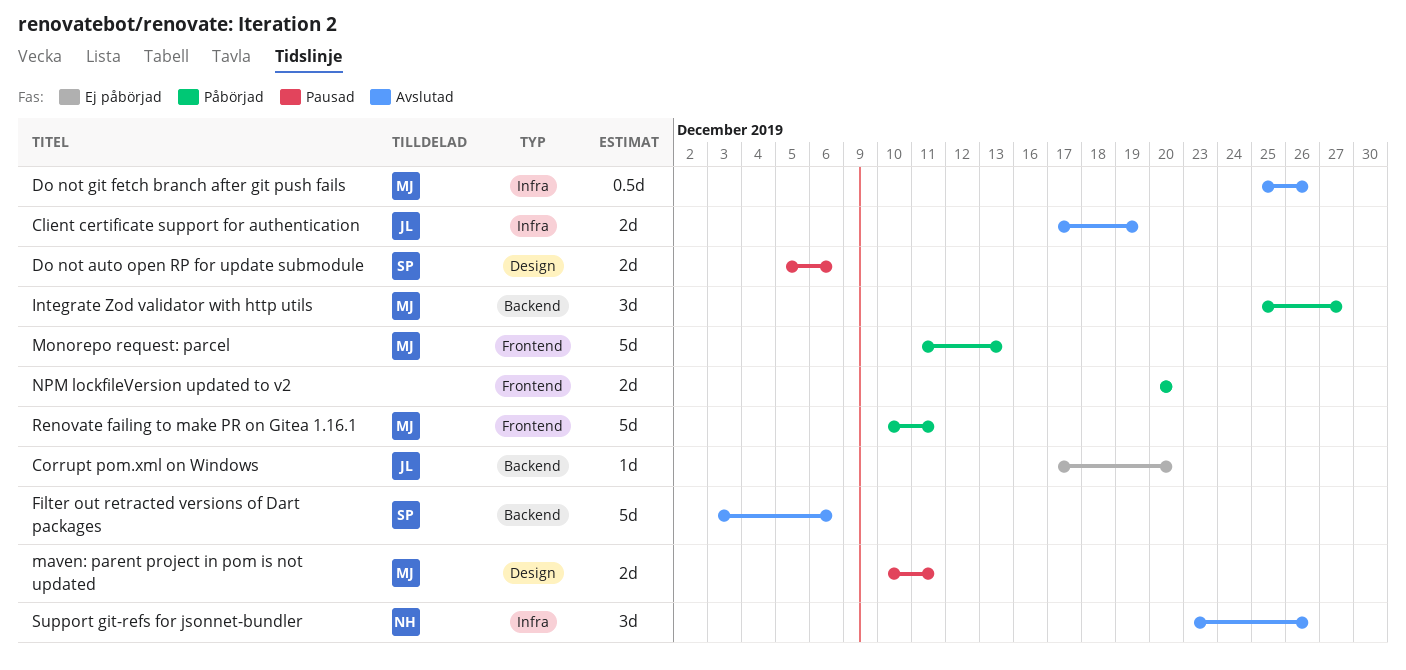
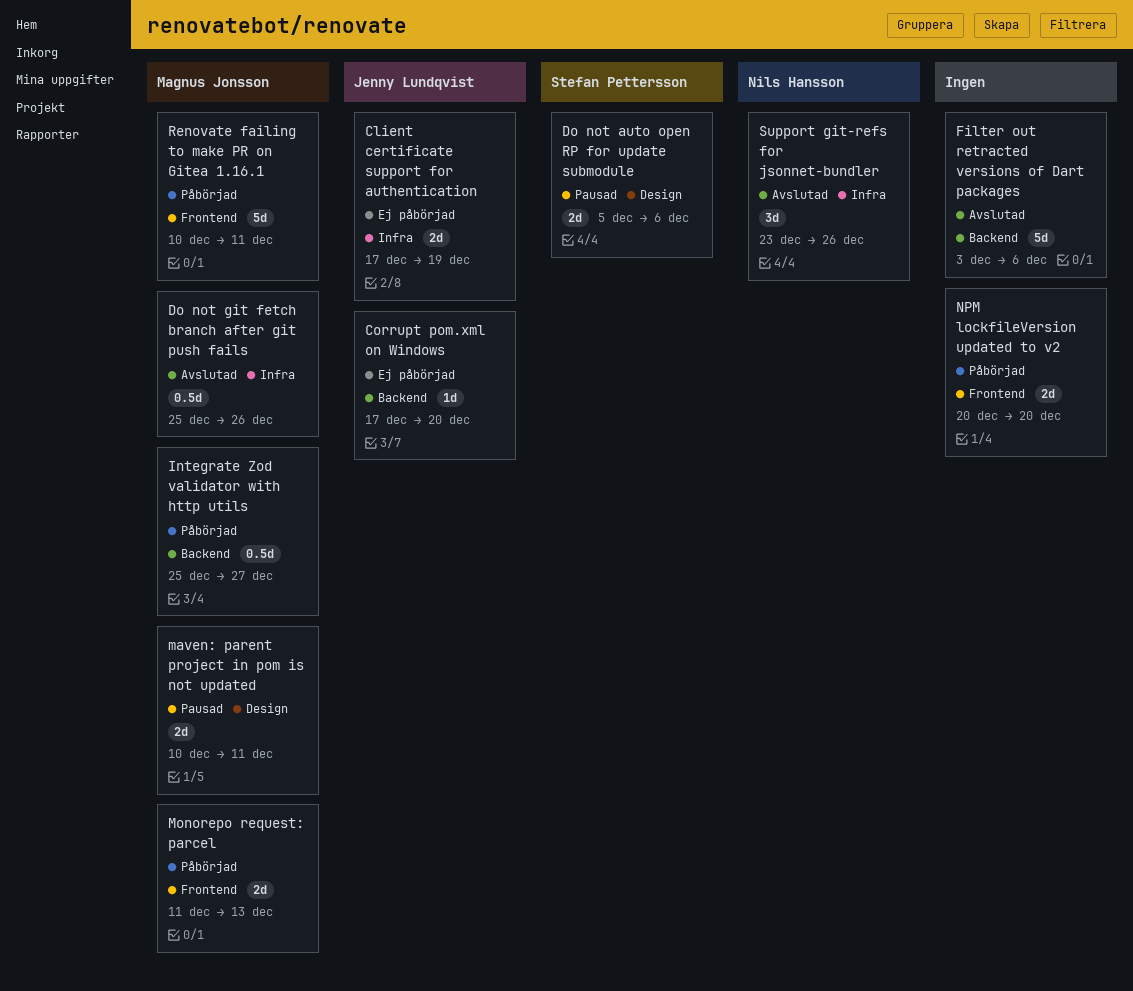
Client certificate support for authentication, status: Avslutad -> Ej påbörjad
Filter out retracted versions of Dart packages, owner: Stefan Pettersson -> none
Integrate Zod validator with http utils, estimate: 3d -> 0.5d
Monorepo request: parcel, estimate: 5d -> 2d

